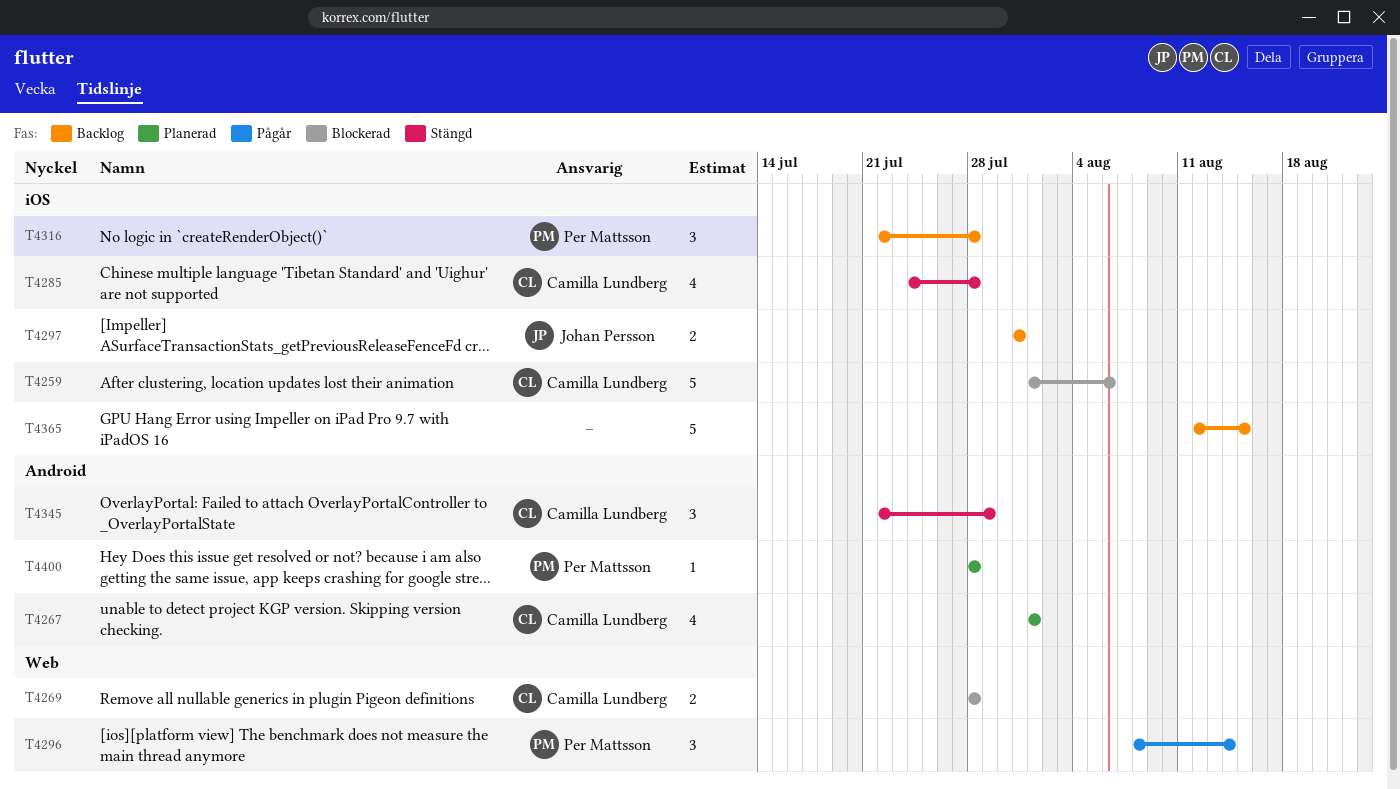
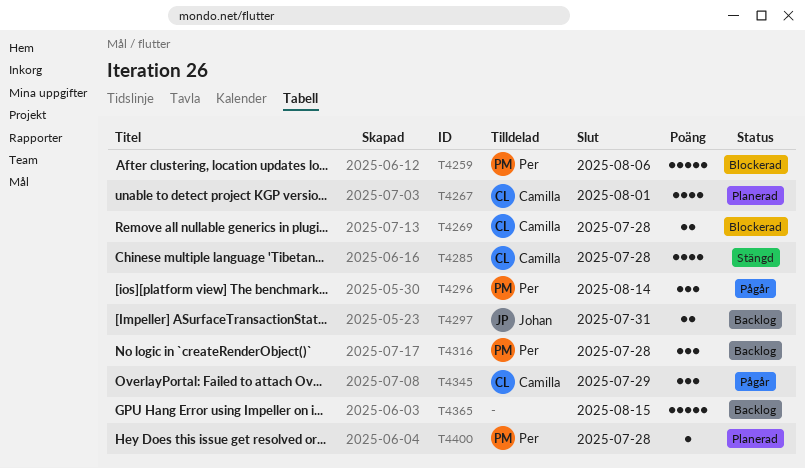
T4259, owner: Camilla Lundberg -> Per Mattsson
T4345, status: Stängd -> Pågår

